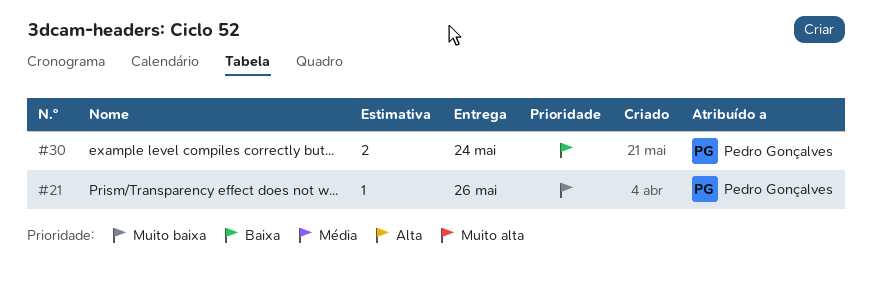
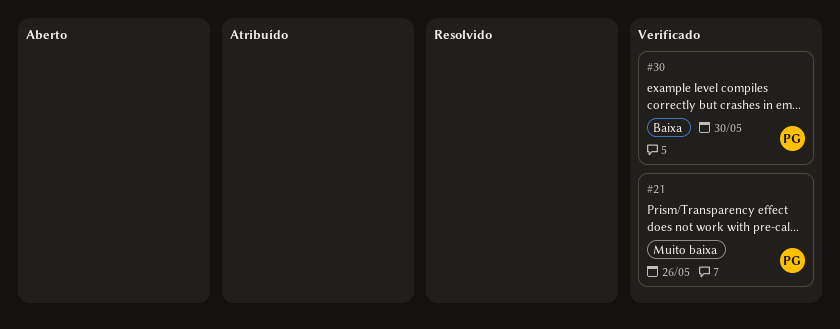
#30, due: May 24 -> May 30

